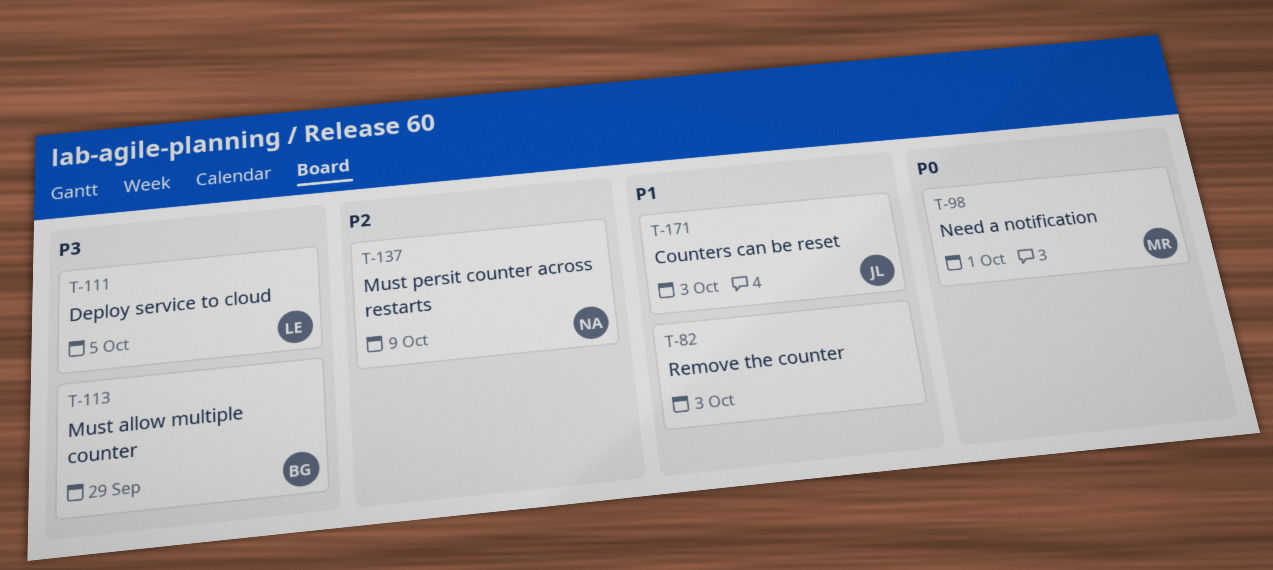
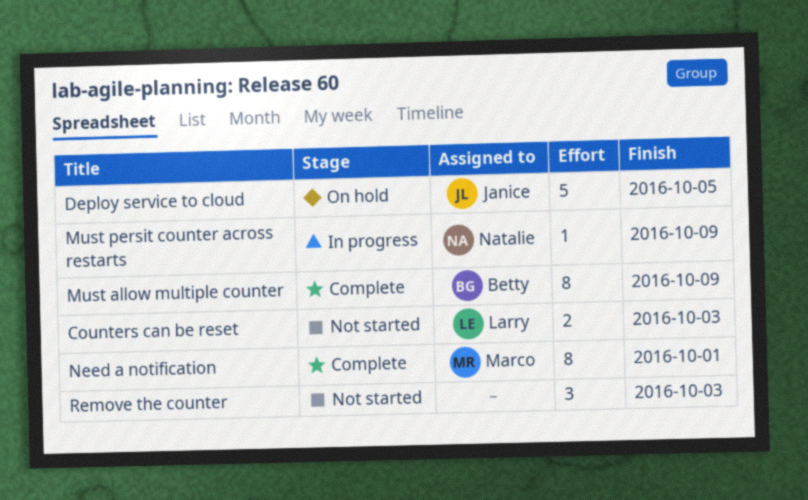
Counters can be reset, owner: Janice -> Larry
Deploy service to cloud, owner: Larry -> Janice
Must allow multiple counter, due: Sep 29 -> Oct 9

